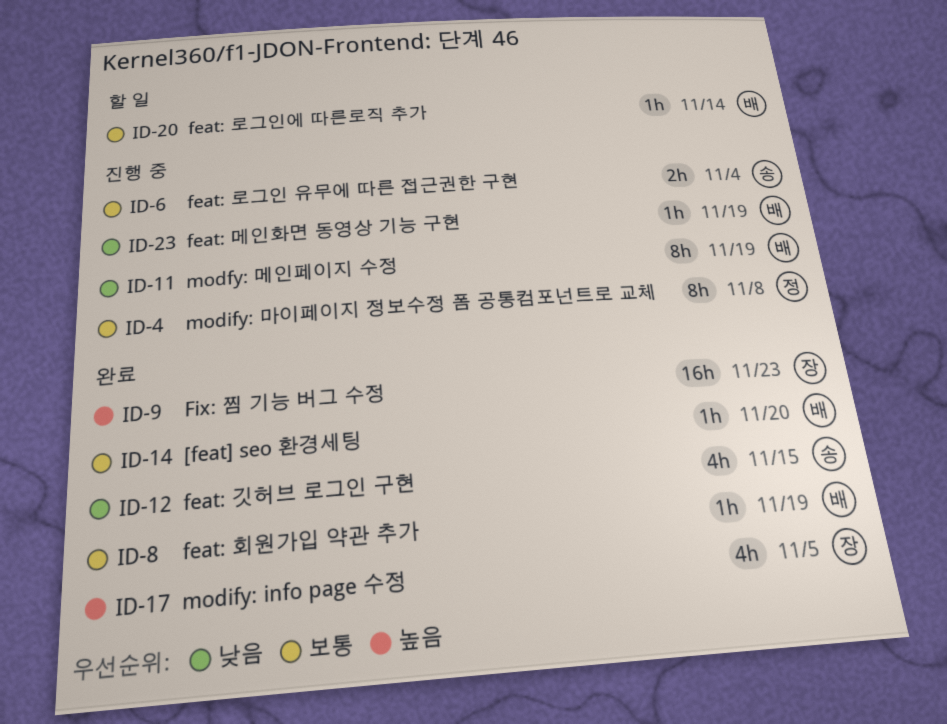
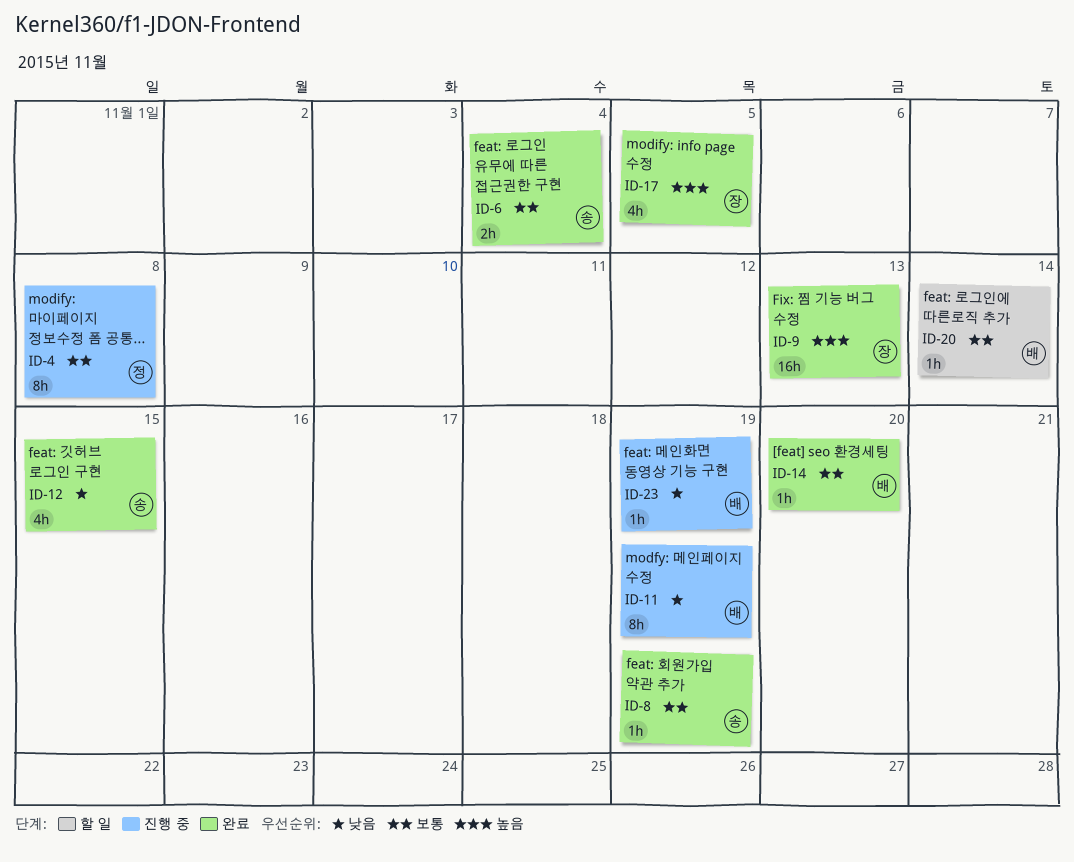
ID-6, status: 진행 중 -> 완료
ID-8, owner: 배 -> 송
ID-9, due: Nov 23 -> Nov 13

